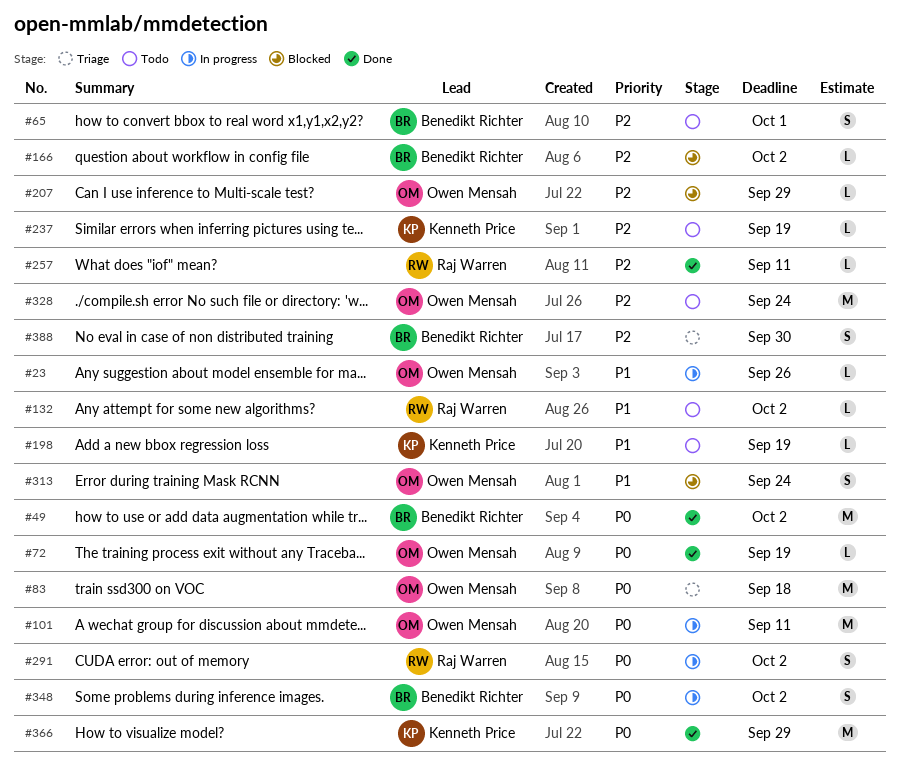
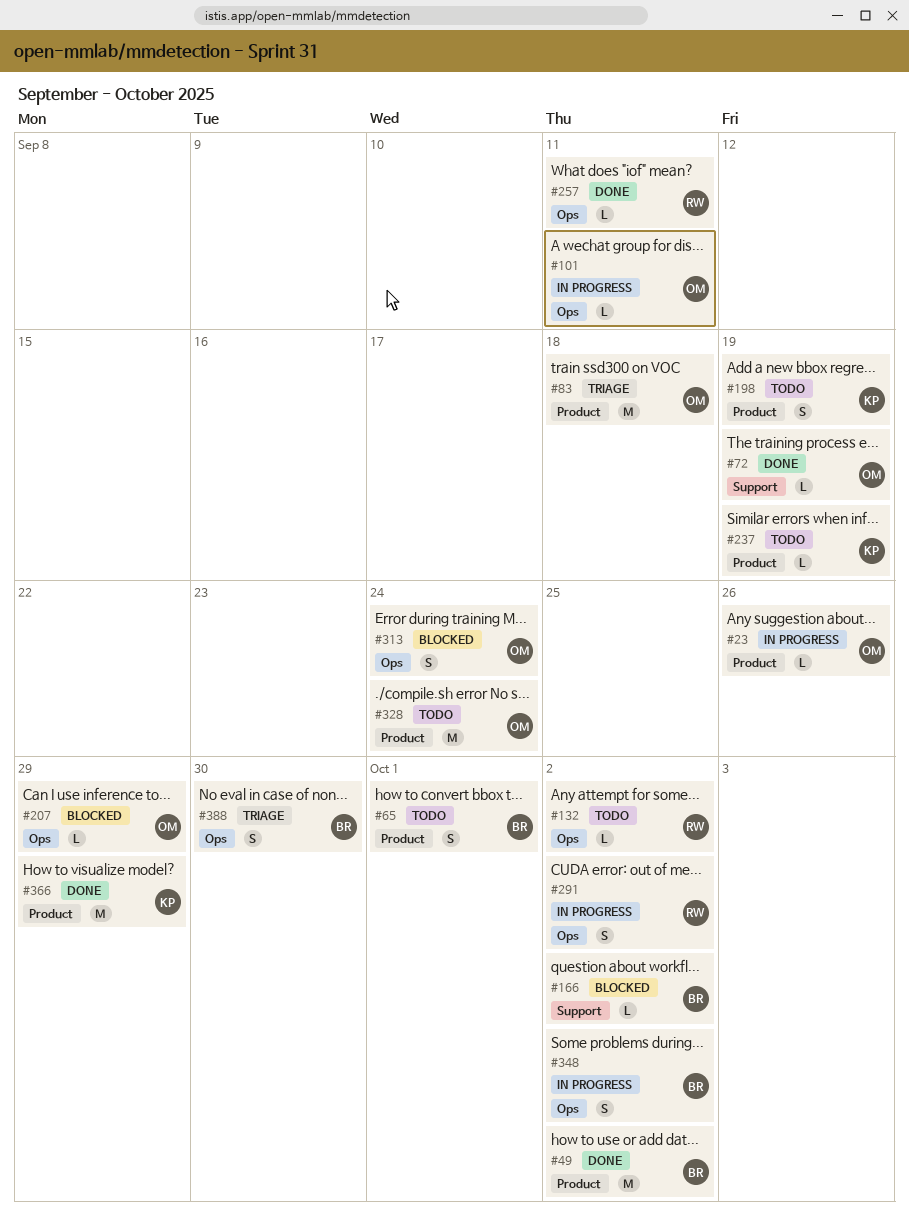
#101, estimate: M -> L
#198, estimate: L -> S

